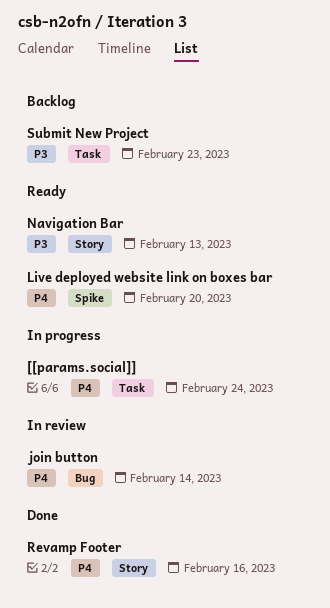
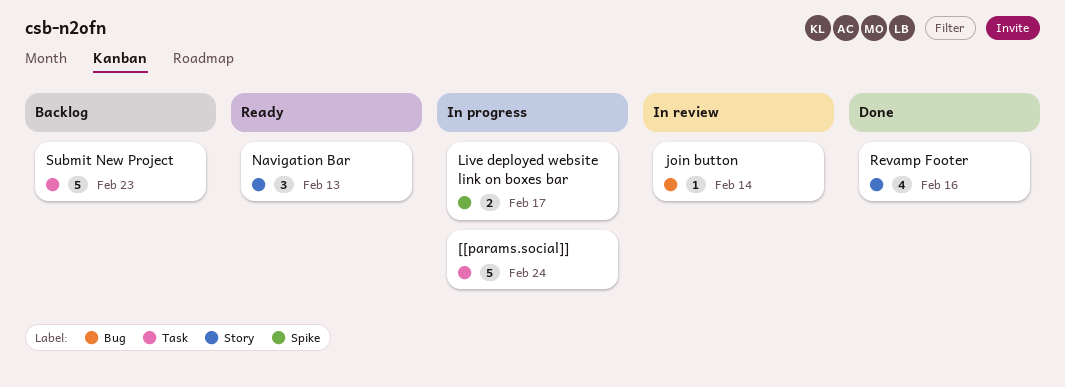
Live deployed website link on boxes bar, status: Ready -> In progress
Live deployed website link on boxes bar, due: Feb 20 -> Feb 17

